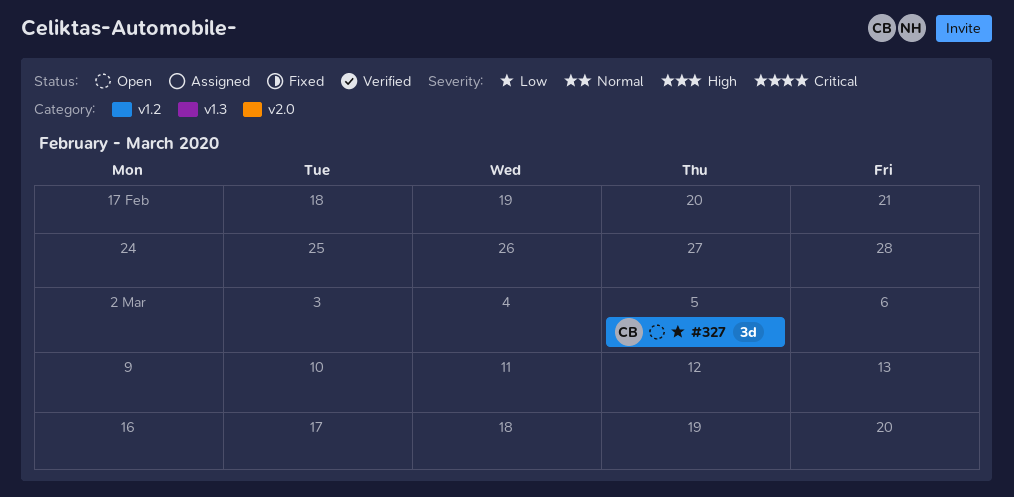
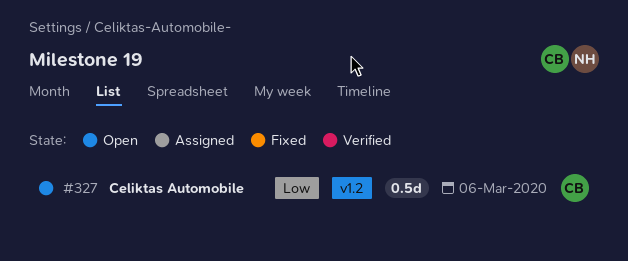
#327, estimate: 3d -> 0.5d
#327, due: Mar 5 -> Mar 6

